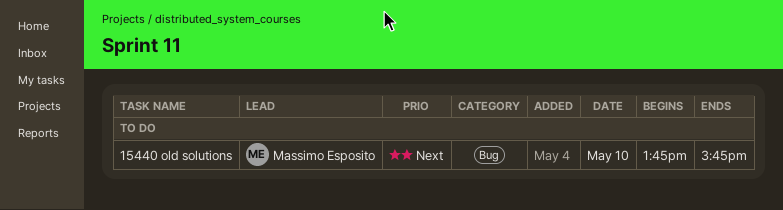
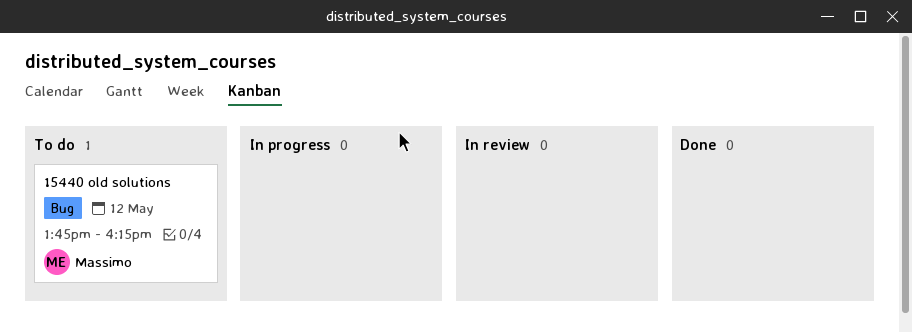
15440 old solutions, day: May 10 -> May 12
15440 old solutions, ends: 15:45 -> 16:15

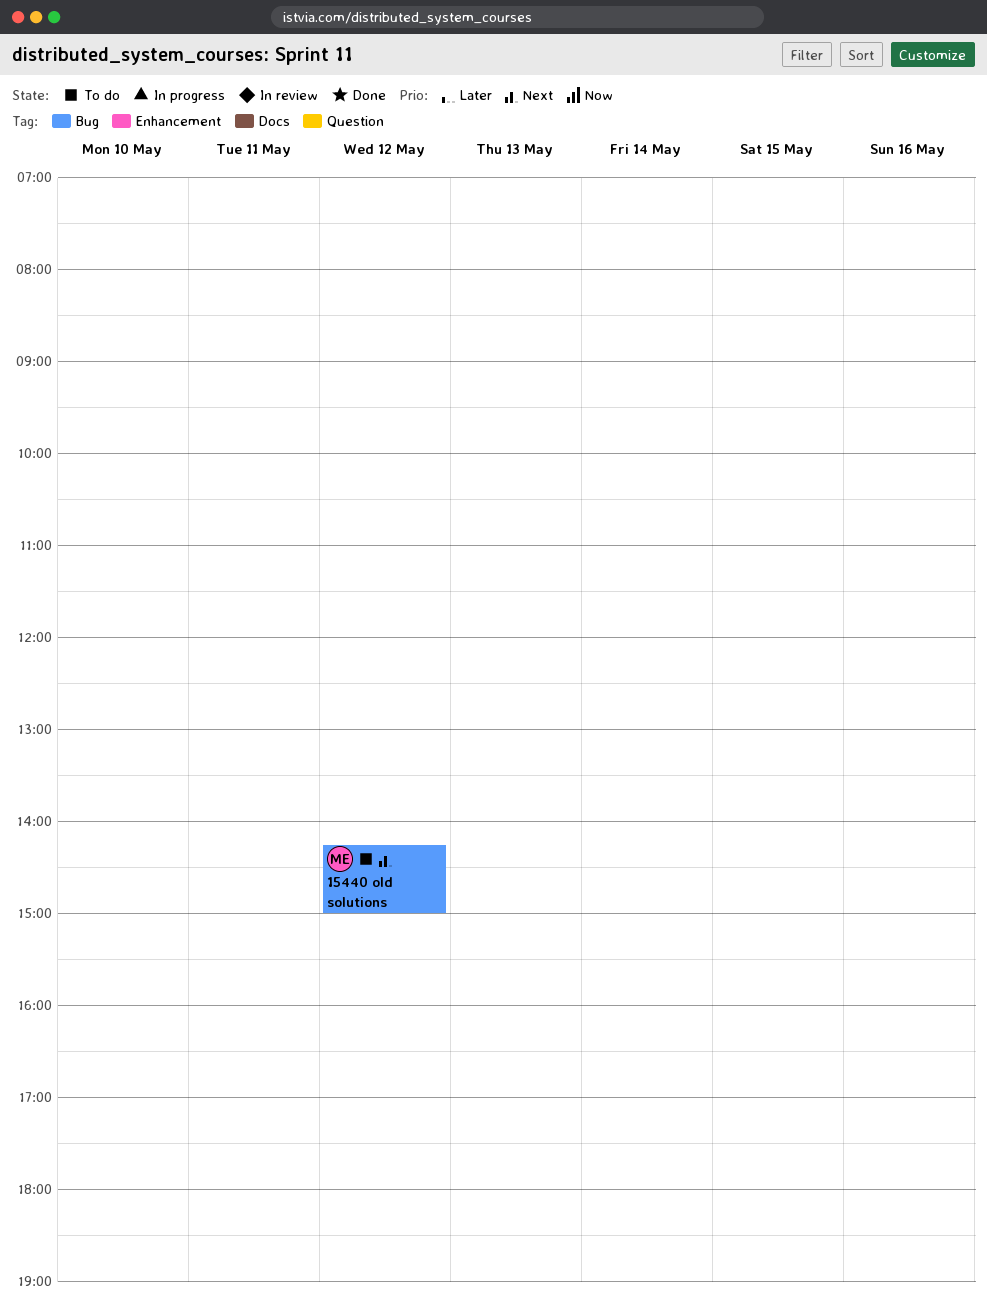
15440 old solutions, begins: 13:45 -> 14:15
15440 old solutions, ends: 16:15 -> 15:00

